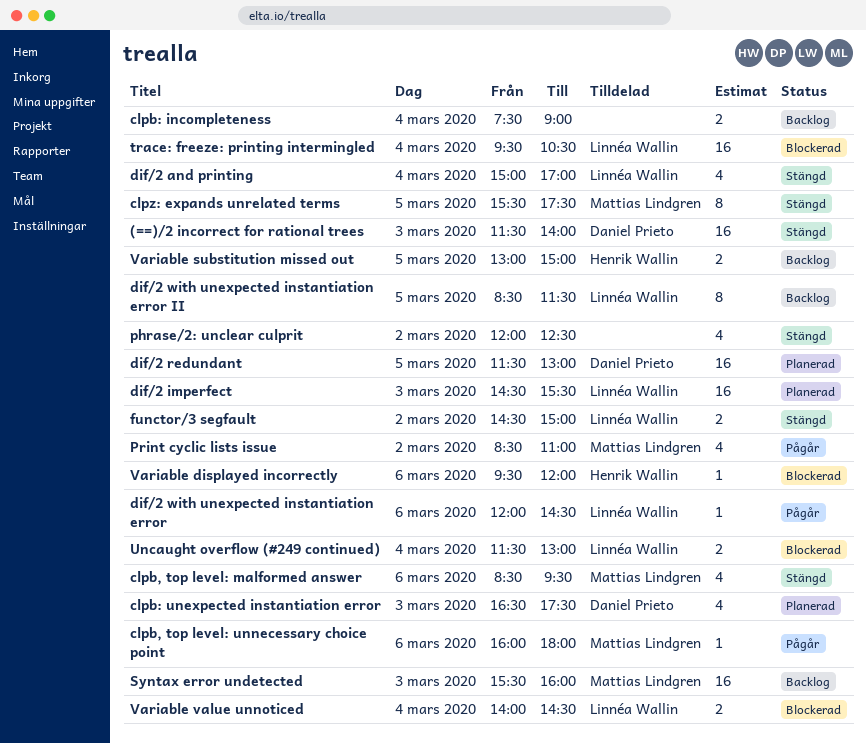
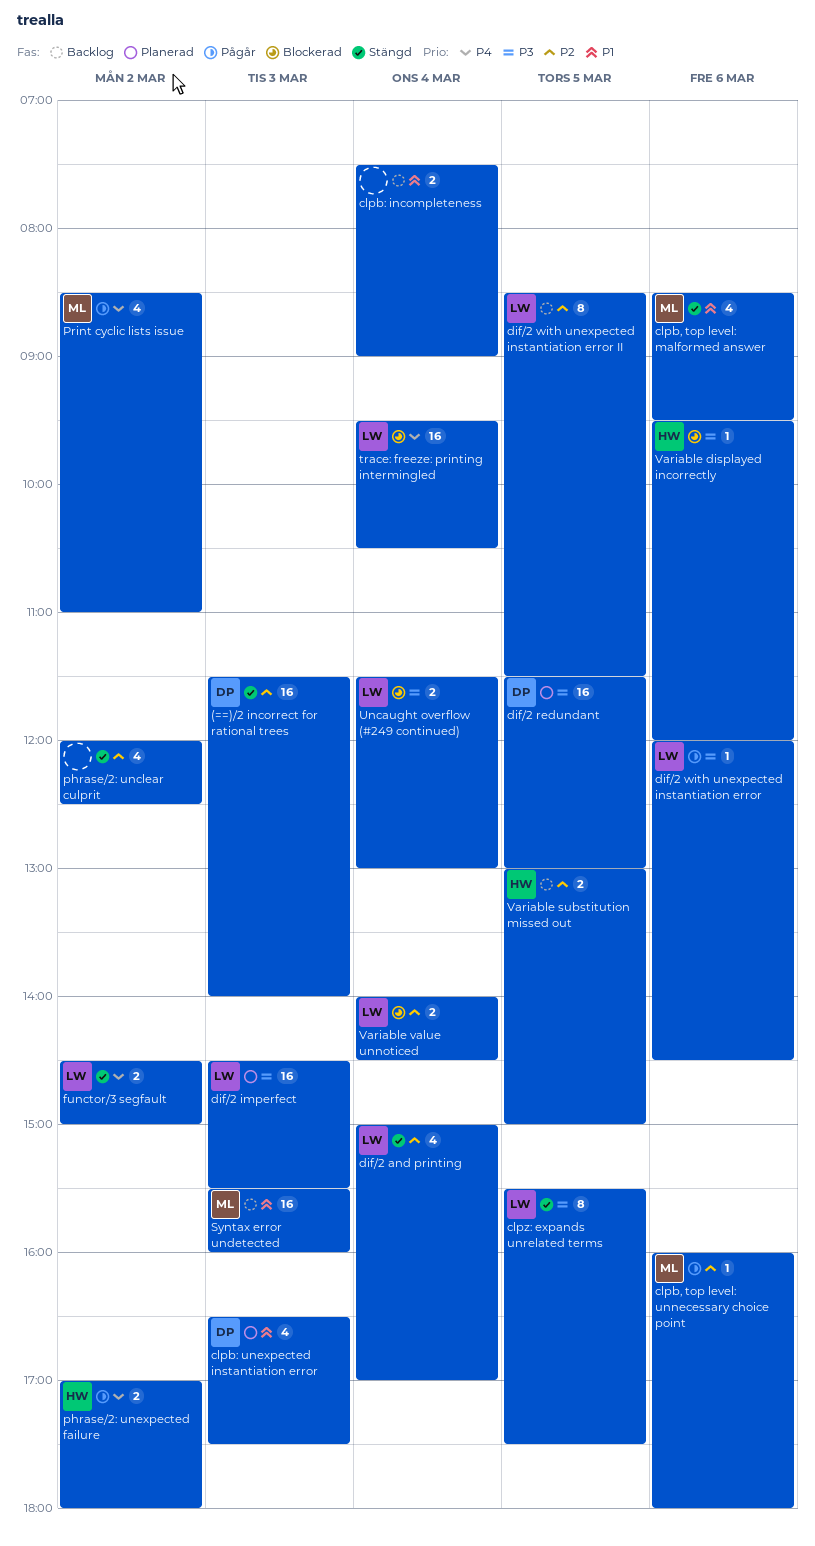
clpz: expands unrelated terms, owner: Mattias Lindgren -> Linnéa Wallin
phrase/2: unexpected failure: none -> present

